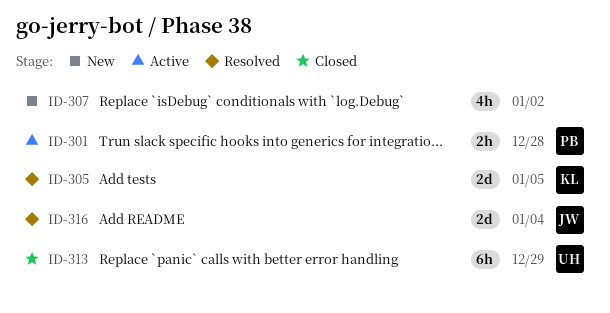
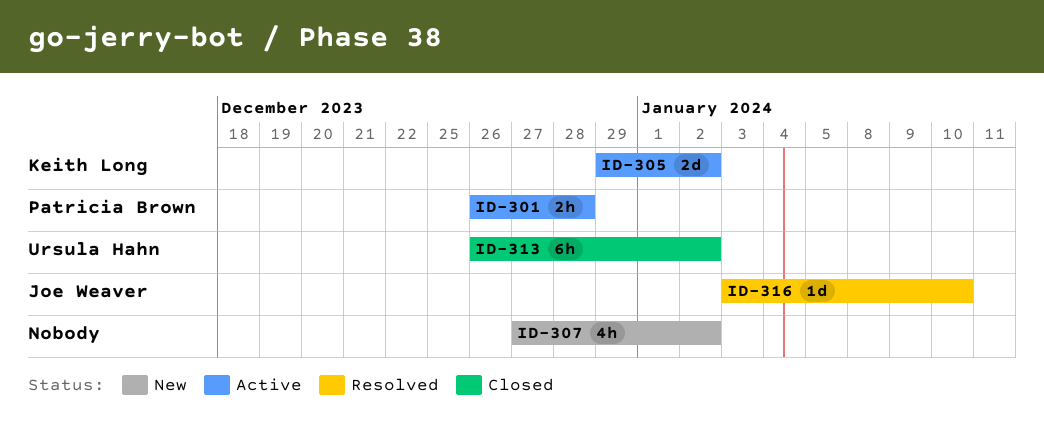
ID-305, status: Resolved -> Active
ID-305, due: Jan 5 -> Jan 2
ID-313, due: Dec 29 -> Jan 2
ID-316, estimate: 2d -> 1d
ID-316, due: Jan 4 -> Jan 10

